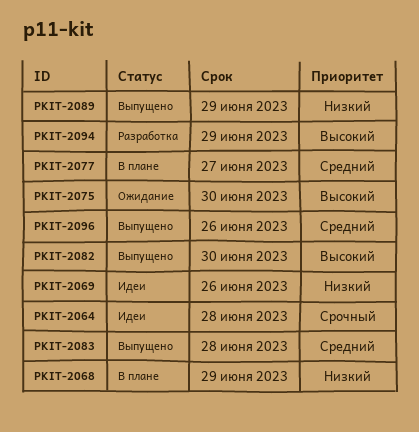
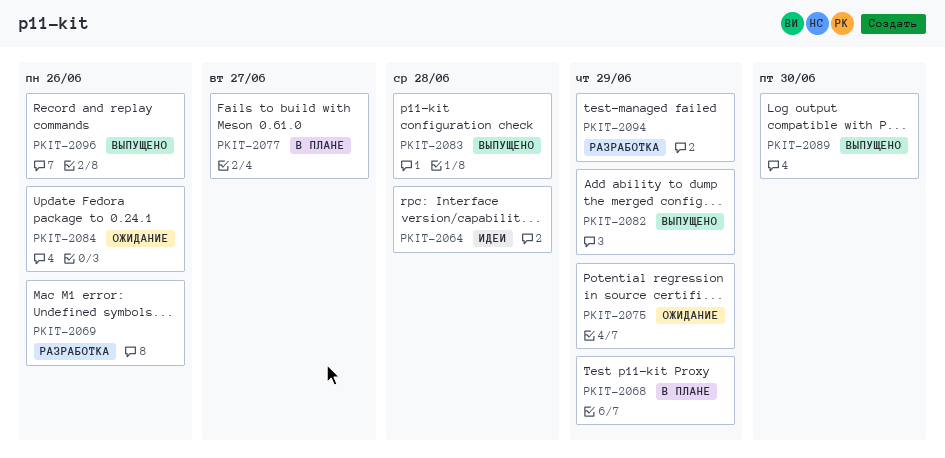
PKIT-2069, status: Идеи -> Разработка
PKIT-2075, due: Jun 30 -> Jun 29
PKIT-2082, due: Jun 30 -> Jun 29
PKIT-2084: none -> present
PKIT-2089, due: Jun 29 -> Jun 30

